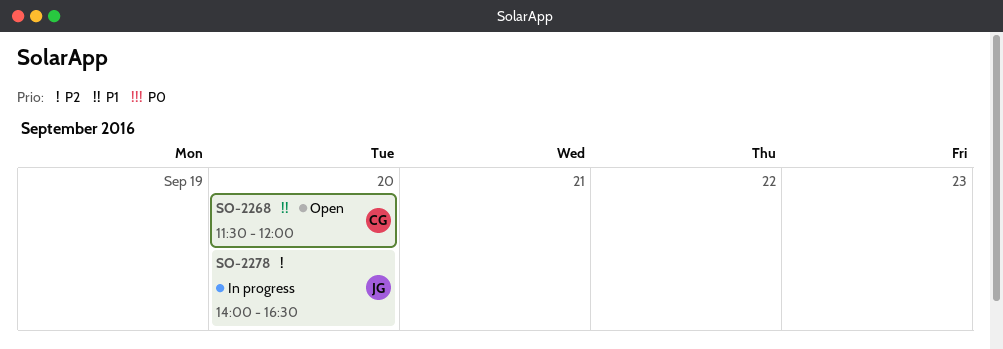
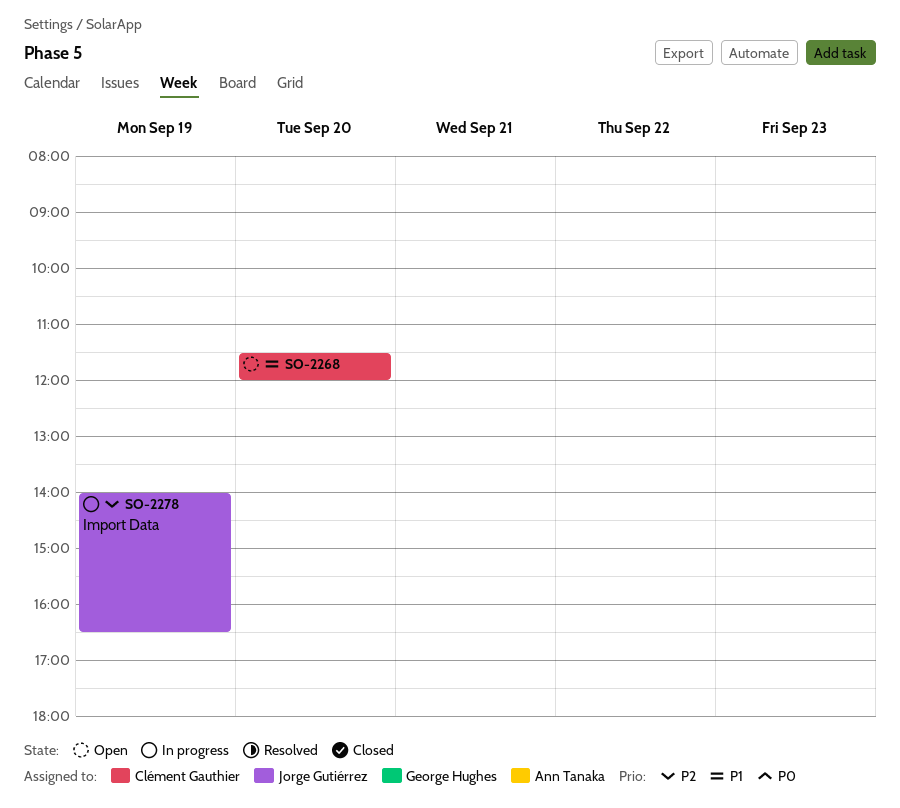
SO-2278, day: Sep 20 -> Sep 19

